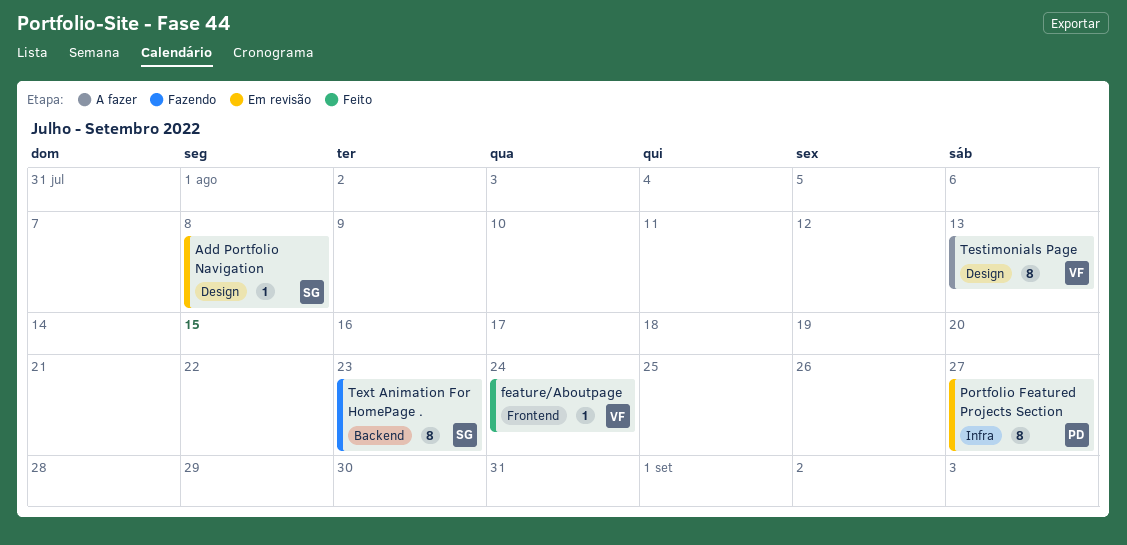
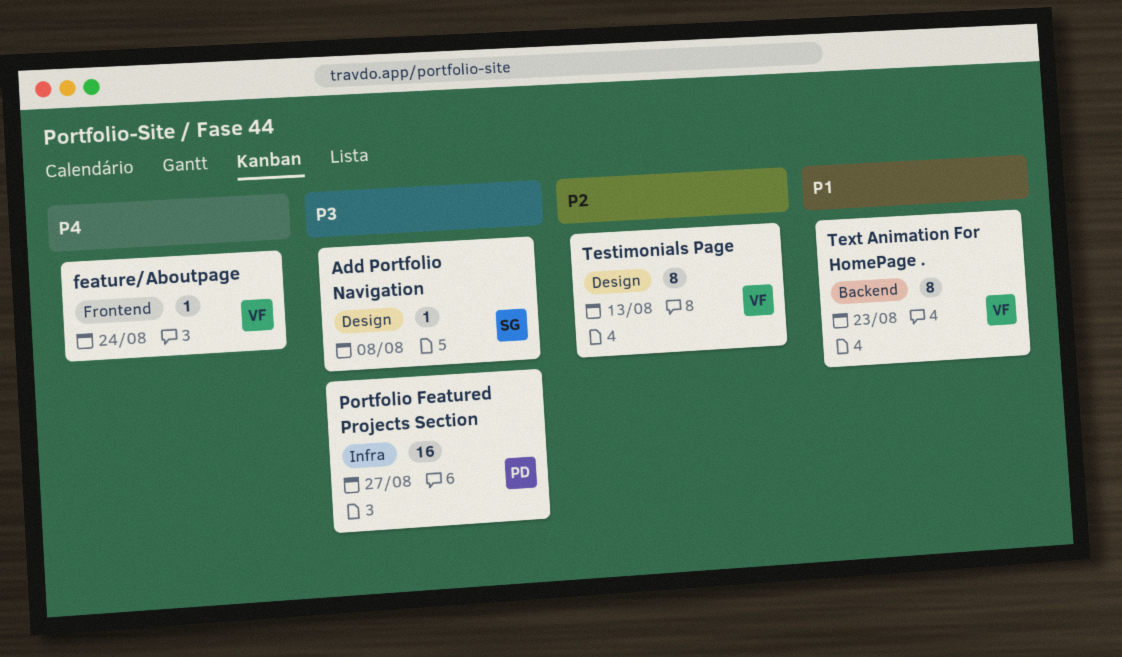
Portfolio Featured Projects Section, estimate: 8 -> 16
Text Animation For HomePage ., owner: SG -> VF

